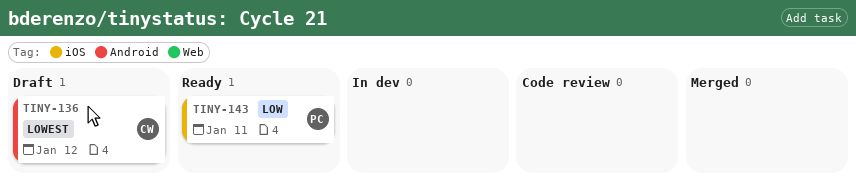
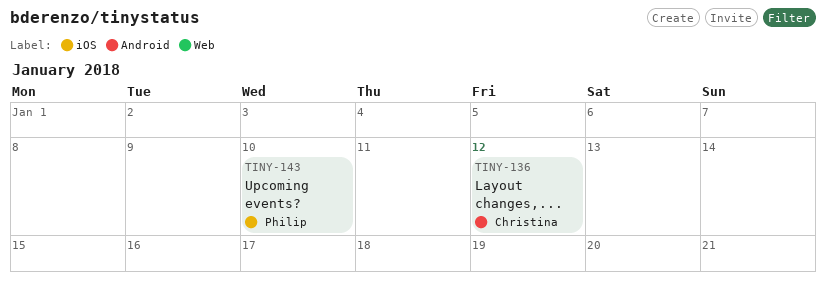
TINY-143, due: Jan 11 -> Jan 10

